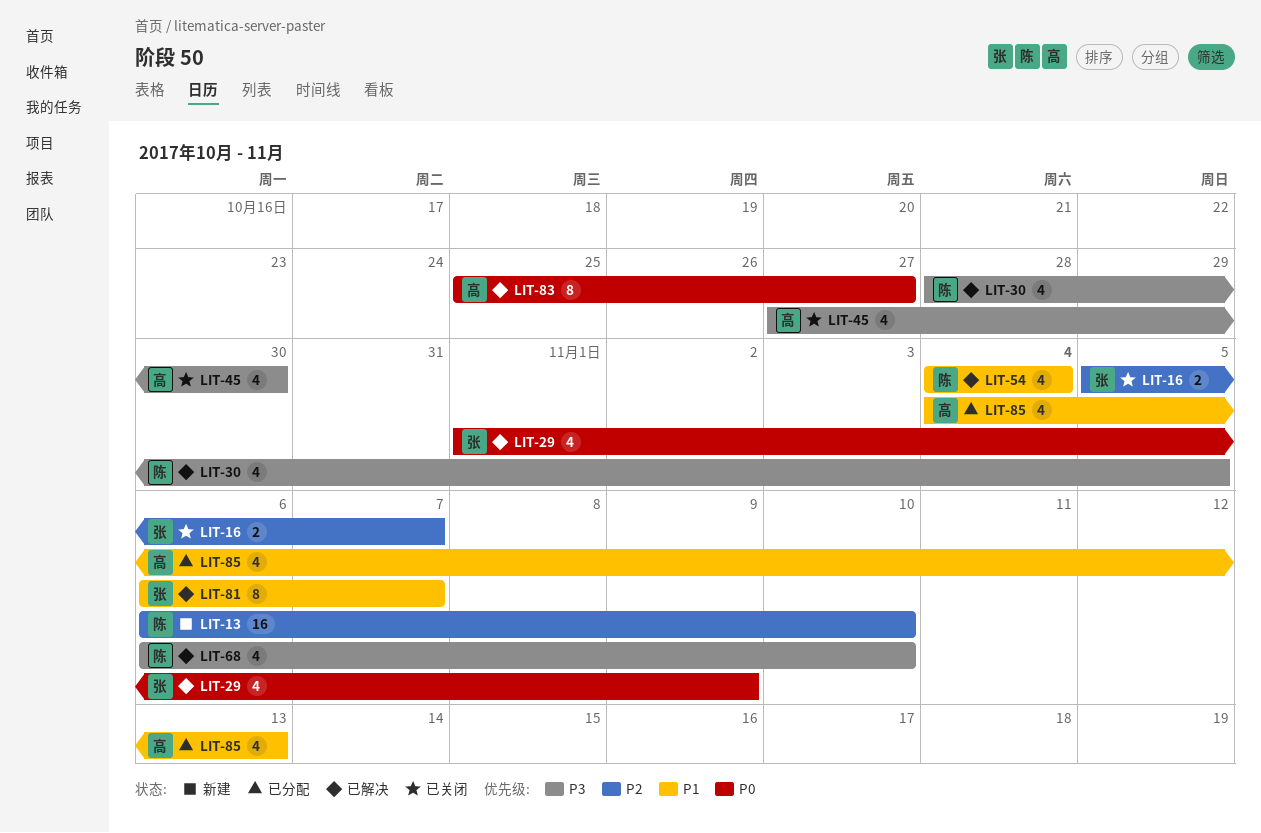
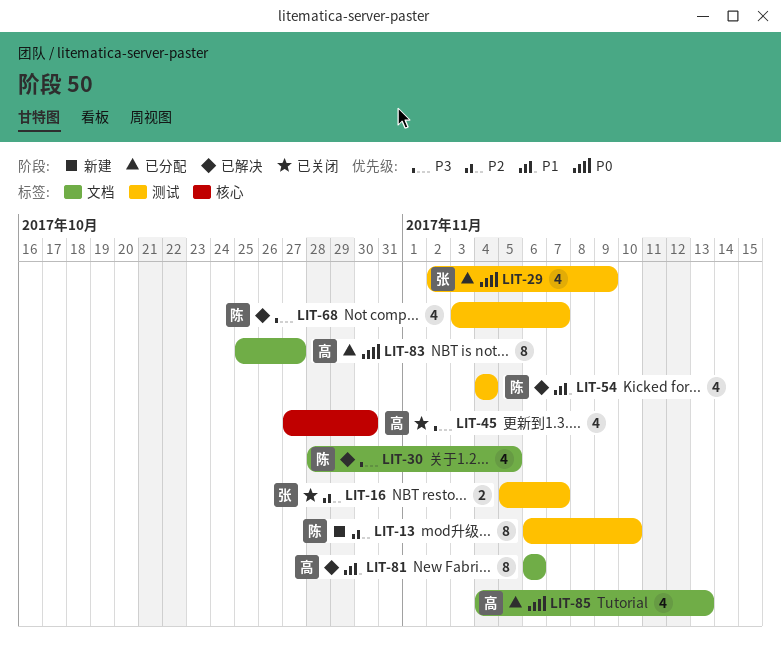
LIT-13, estimate: 16 -> 8
LIT-29, status: 已解决 -> 已分配
LIT-29, start: Nov 1 -> Nov 2
LIT-68, start: Nov 6 -> Nov 3
LIT-68, due: Nov 10 -> Nov 7
LIT-81, owner: 张 -> 高
LIT-81, due: Nov 7 -> Nov 6
LIT-83, status: 已解决 -> 已分配
LIT-85, priority: P1 -> P0

